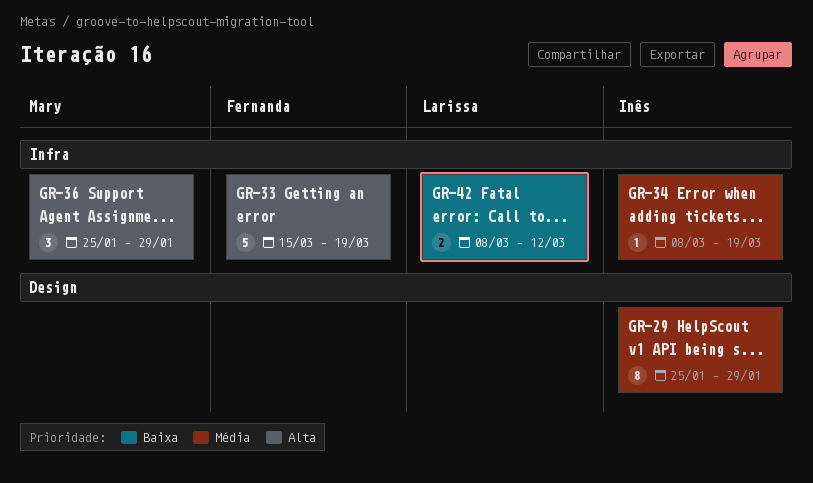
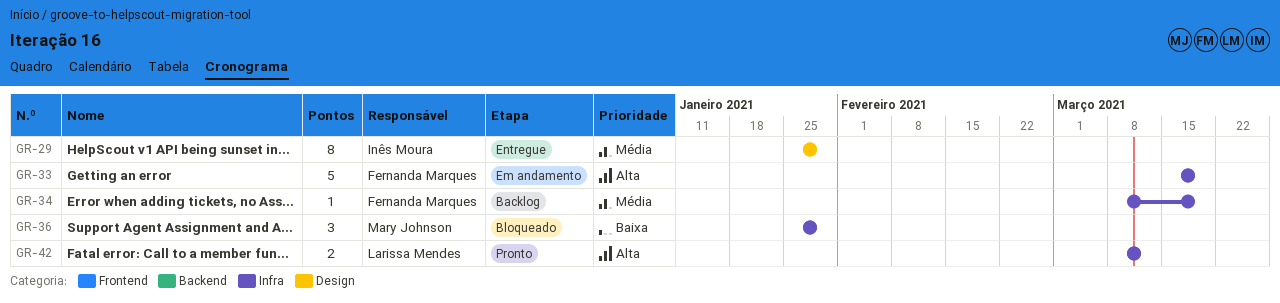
GR-34, owner: Inês Moura -> Fernanda Marques
GR-36, priority: Alta -> Baixa
GR-42, priority: Baixa -> Alta

